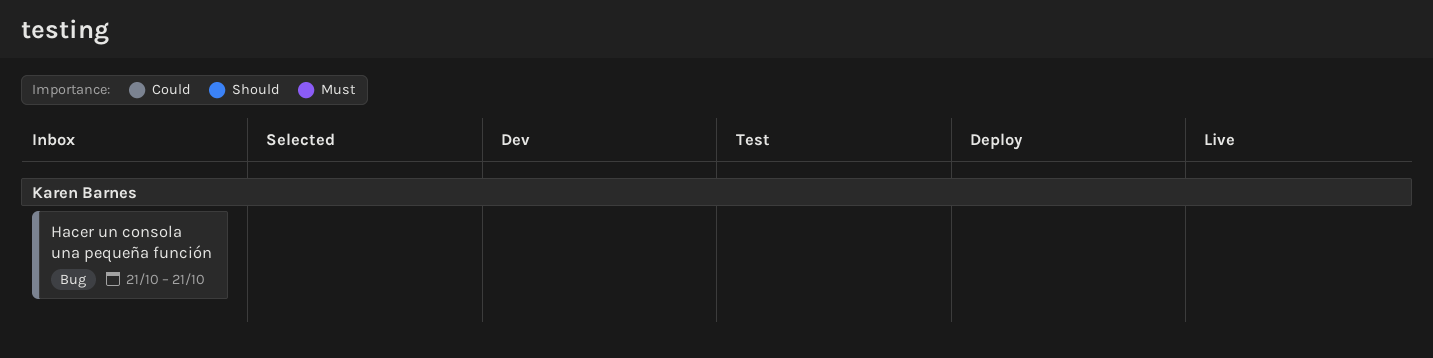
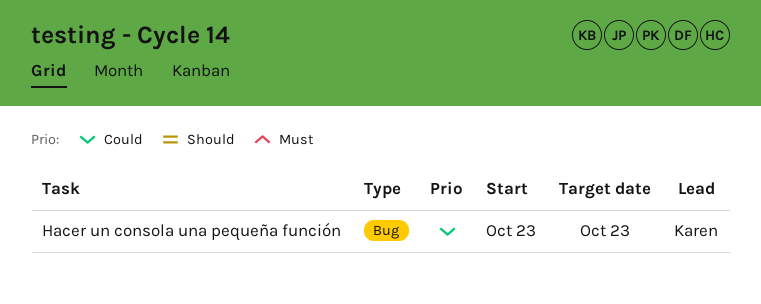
Hacer un consola una pequeña función, start: Oct 21 -> Oct 23
Hacer un consola una pequeña función, due: Oct 21 -> Oct 23

